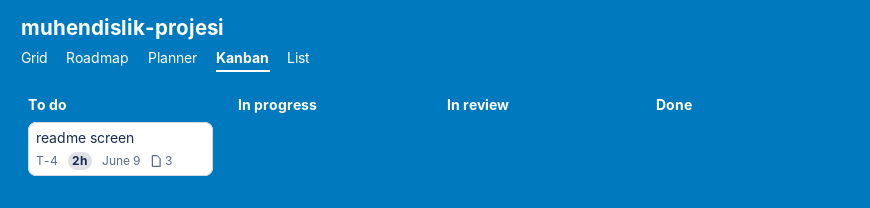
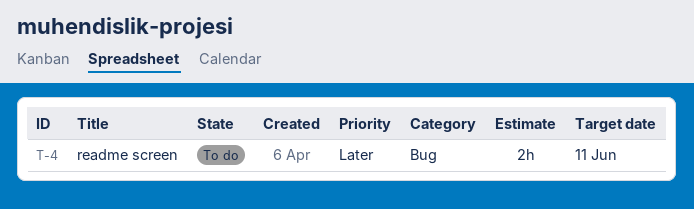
T-4, due: Jun 9 -> Jun 11

